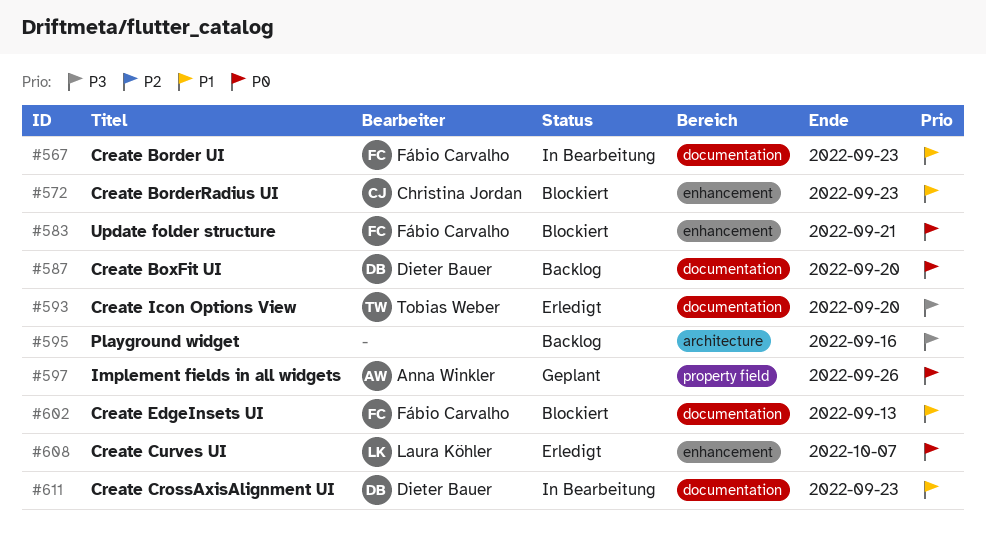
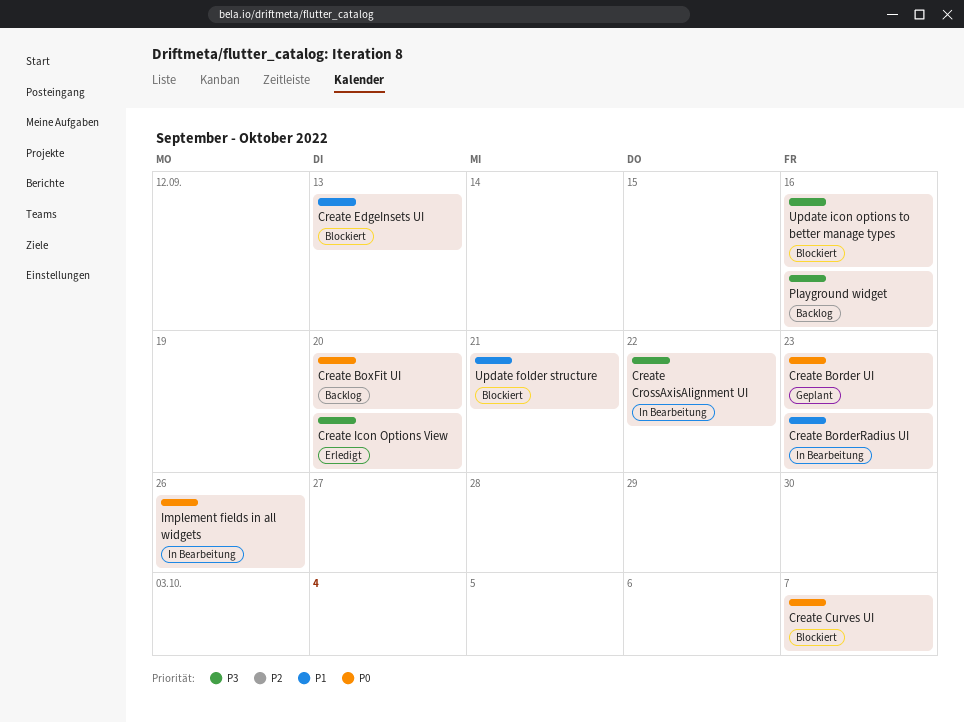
Create Border UI, status: In Bearbeitung -> Geplant
Create Border UI, priority: P1 -> P0
Create BorderRadius UI, status: Blockiert -> In Bearbeitung
Create CrossAxisAlignment UI, priority: P1 -> P3
Create CrossAxisAlignment UI, due: Sep 23 -> Sep 22
Create Curves UI, status: Erledigt -> Blockiert
Implement fields in all widgets, status: Geplant -> In Bearbeitung
Update folder structure, priority: P0 -> P1
Update icon options to better manage types: none -> present

